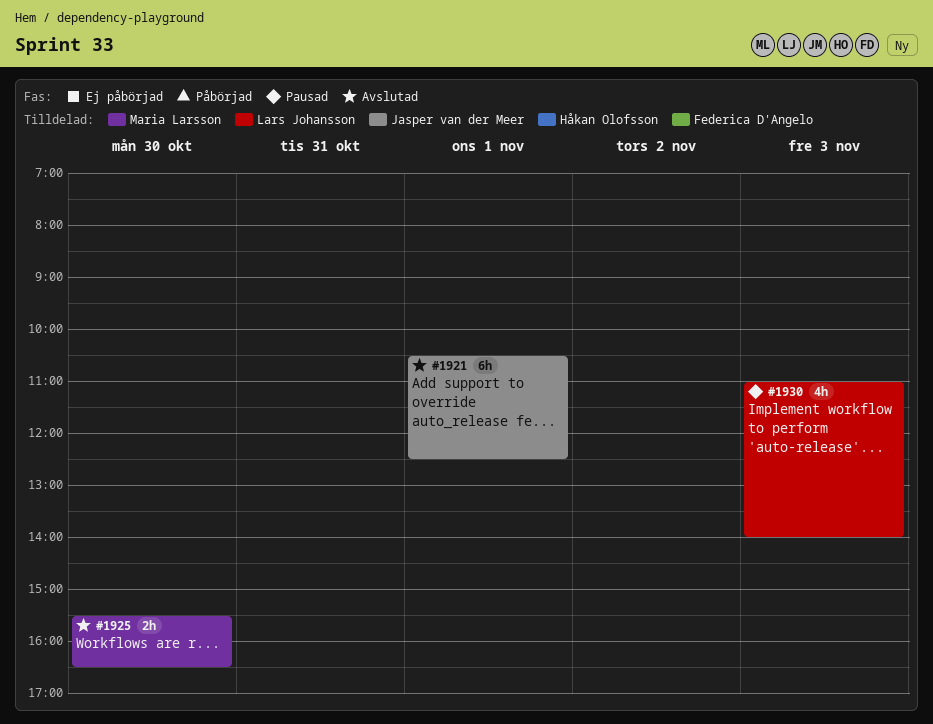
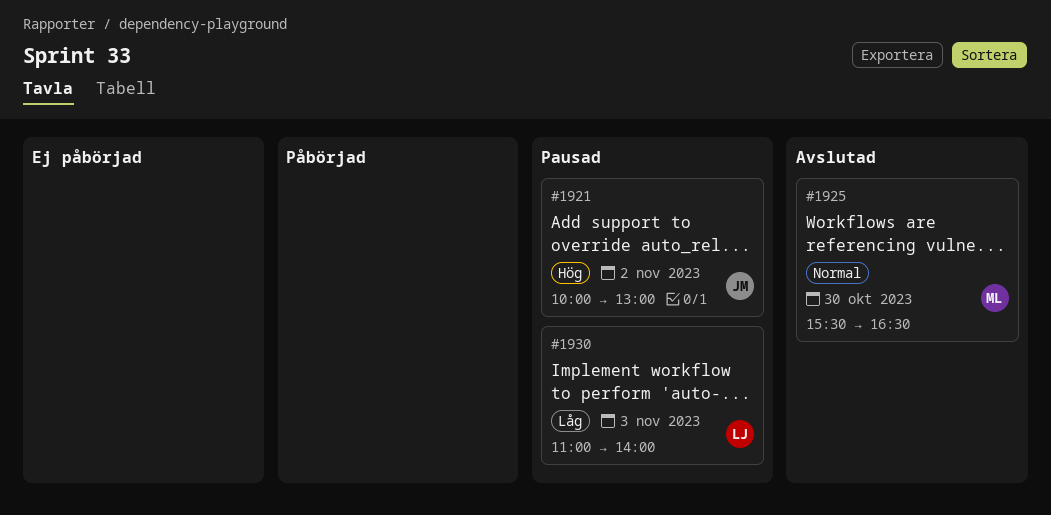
#1921, status: Avslutad -> Pausad
#1921, day: Nov 1 -> Nov 2
#1921, begins: 10:30 -> 10:00
#1921, ends: 12:30 -> 13:00

